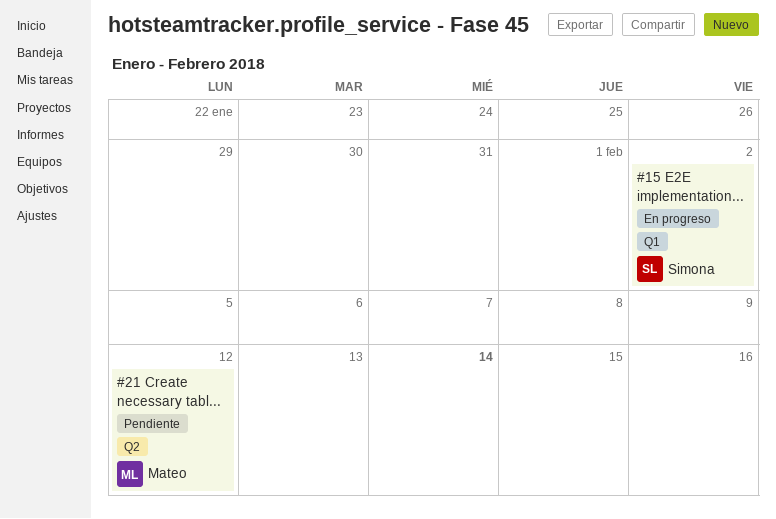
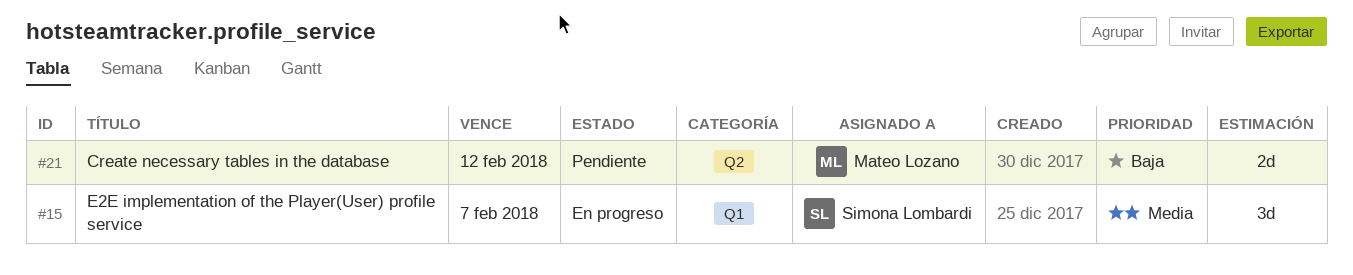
#15, due: Feb 2 -> Feb 7

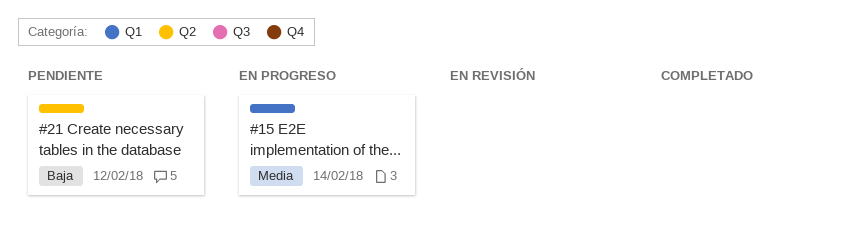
#15, due: Feb 7 -> Feb 14

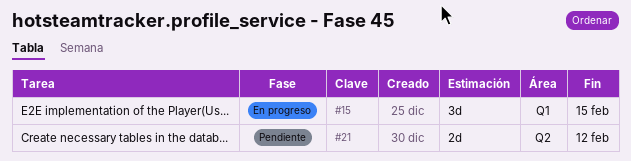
#15, due: Feb 14 -> Feb 15

